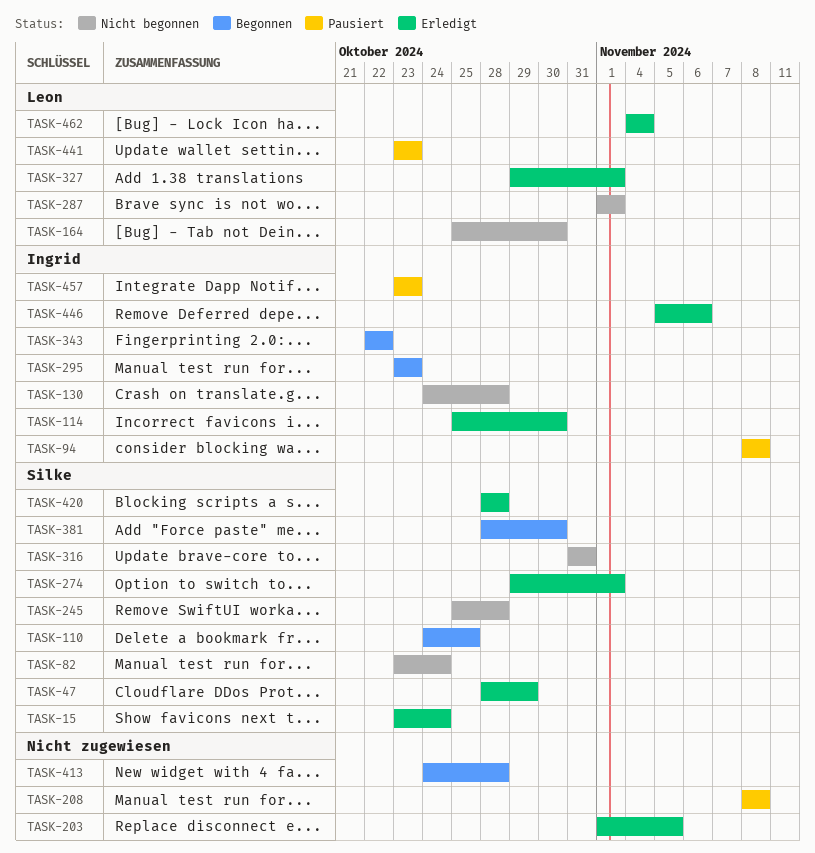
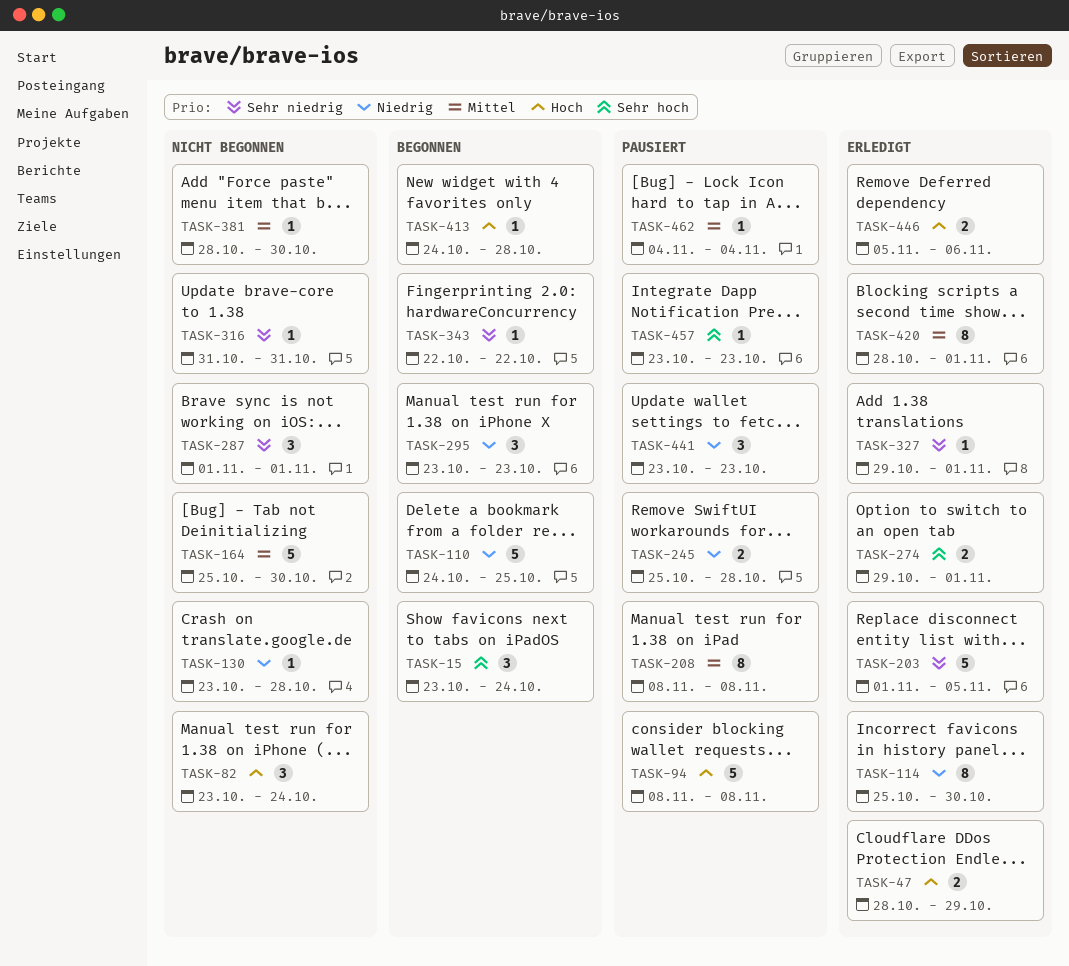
TASK-15, status: Erledigt -> Begonnen
TASK-130, start: Oct 24 -> Oct 23
TASK-245, status: Nicht begonnen -> Pausiert
TASK-381, status: Begonnen -> Nicht begonnen
TASK-420, due: Oct 28 -> Nov 1
TASK-462, status: Erledigt -> Pausiert

